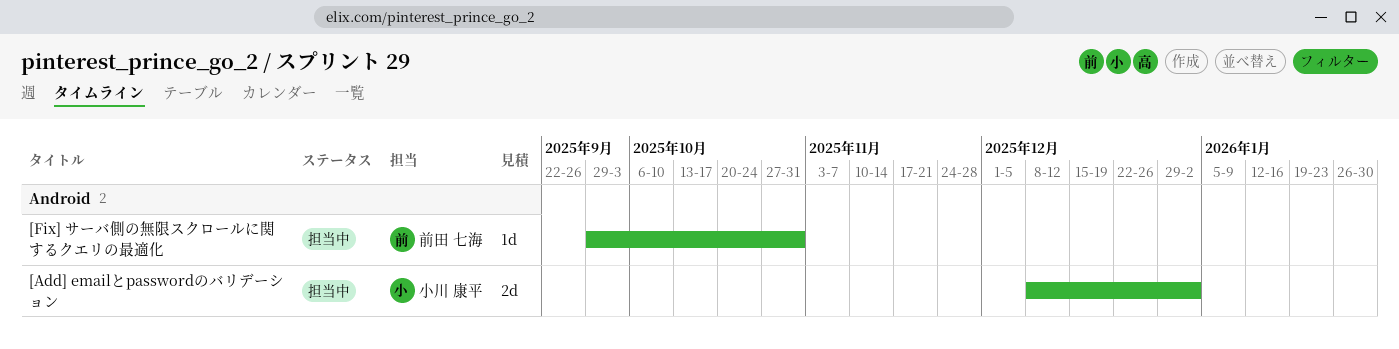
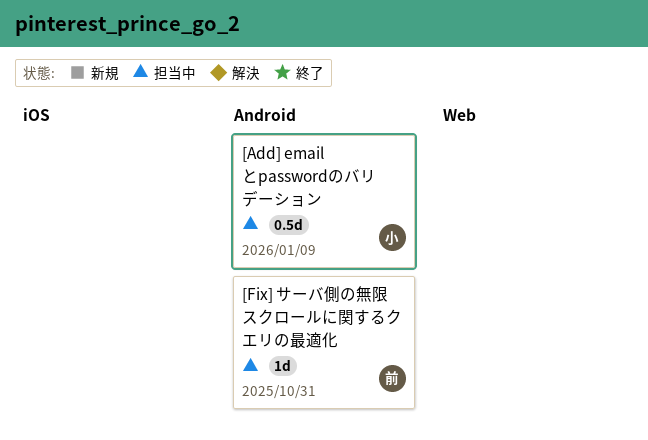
[Add] emailとpasswordのバリデーション, estimate: 2d -> 0.5d
[Add] emailとpasswordのバリデーション, due: Jan 2 -> Jan 9

